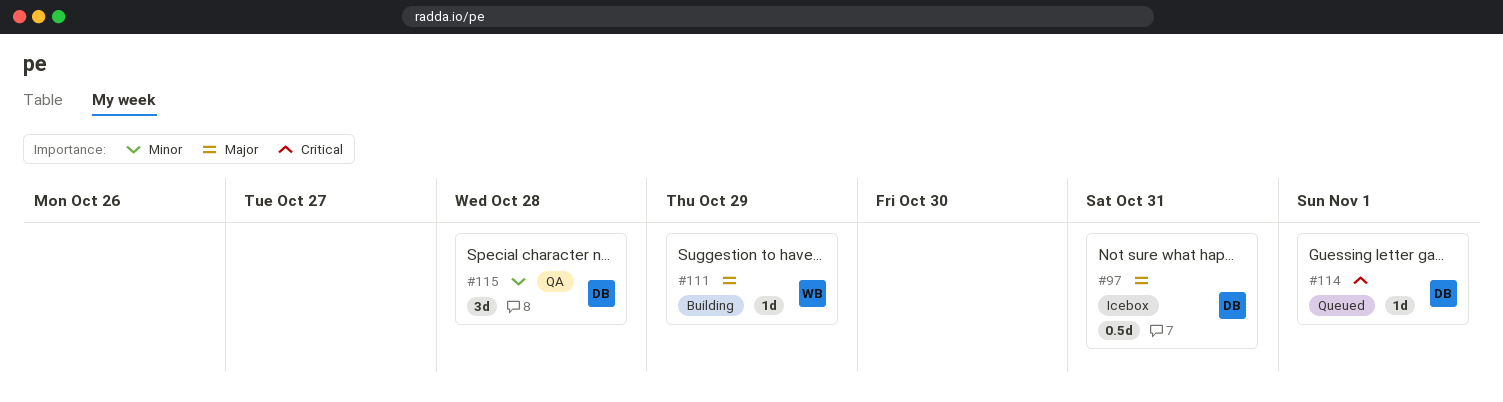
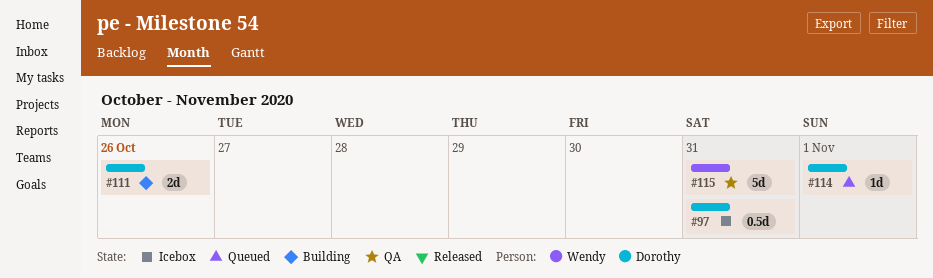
#111, owner: Wendy -> Dorothy
#111, estimate: 1d -> 2d
#111, due: Oct 29 -> Oct 26
#115, owner: Dorothy -> Wendy
#115, estimate: 3d -> 5d
#115, due: Oct 28 -> Oct 31

